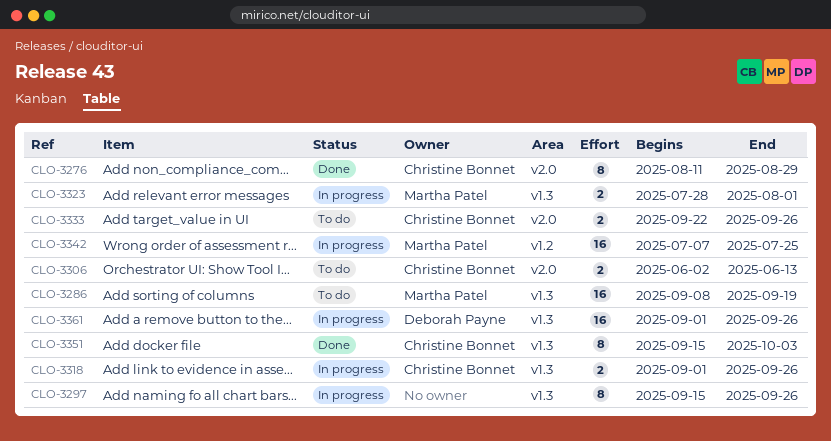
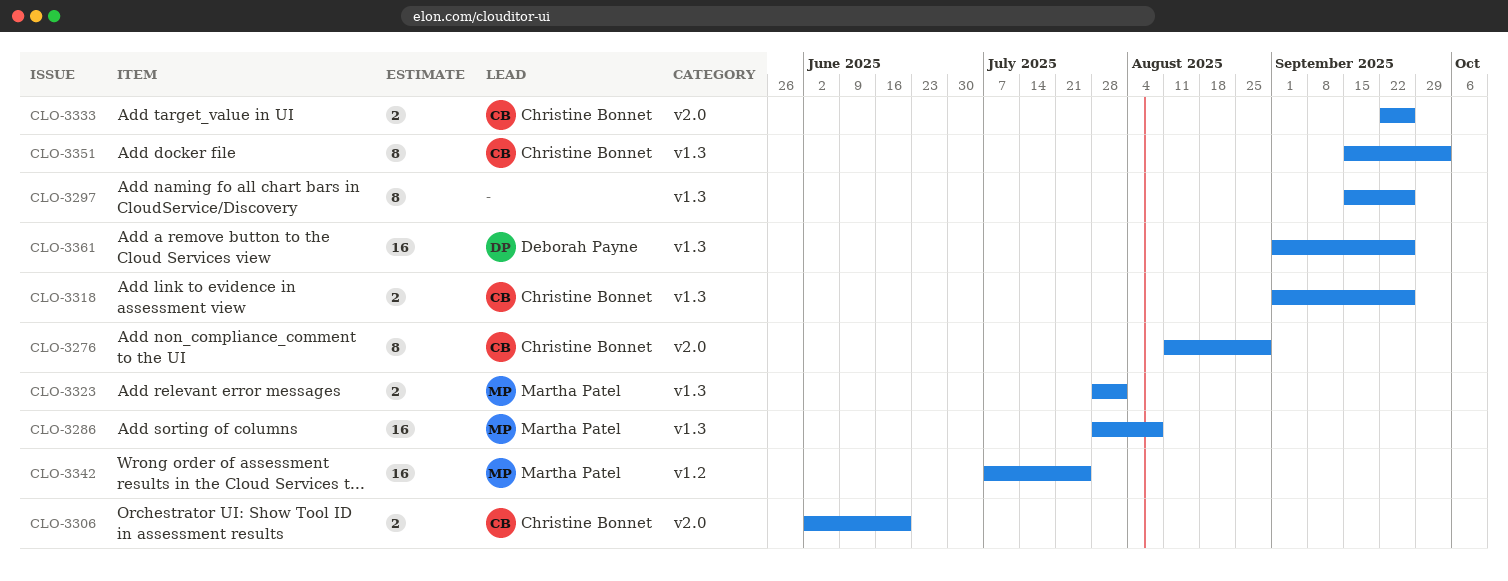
CLO-3286, start: Sep 8 -> Jul 28
CLO-3286, due: Sep 19 -> Aug 8
CLO-3306, due: Jun 13 -> Jun 20

